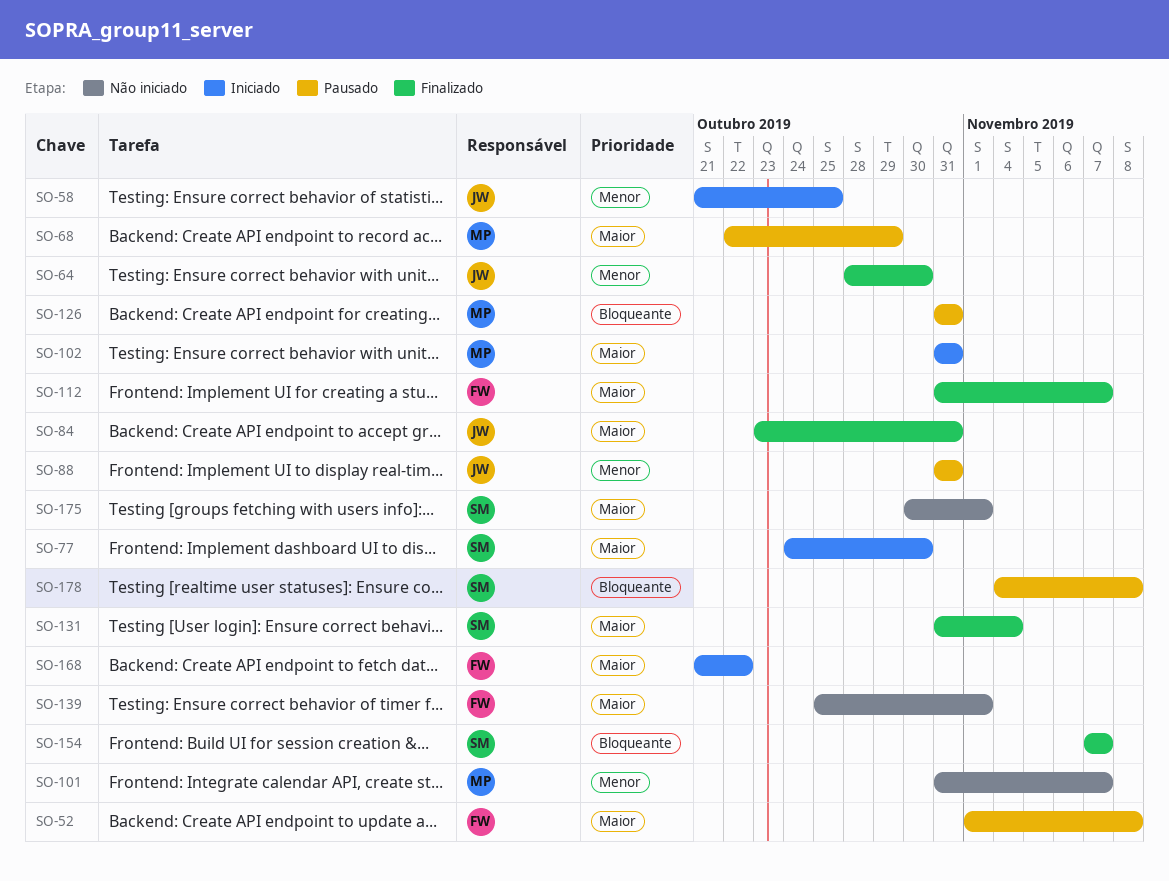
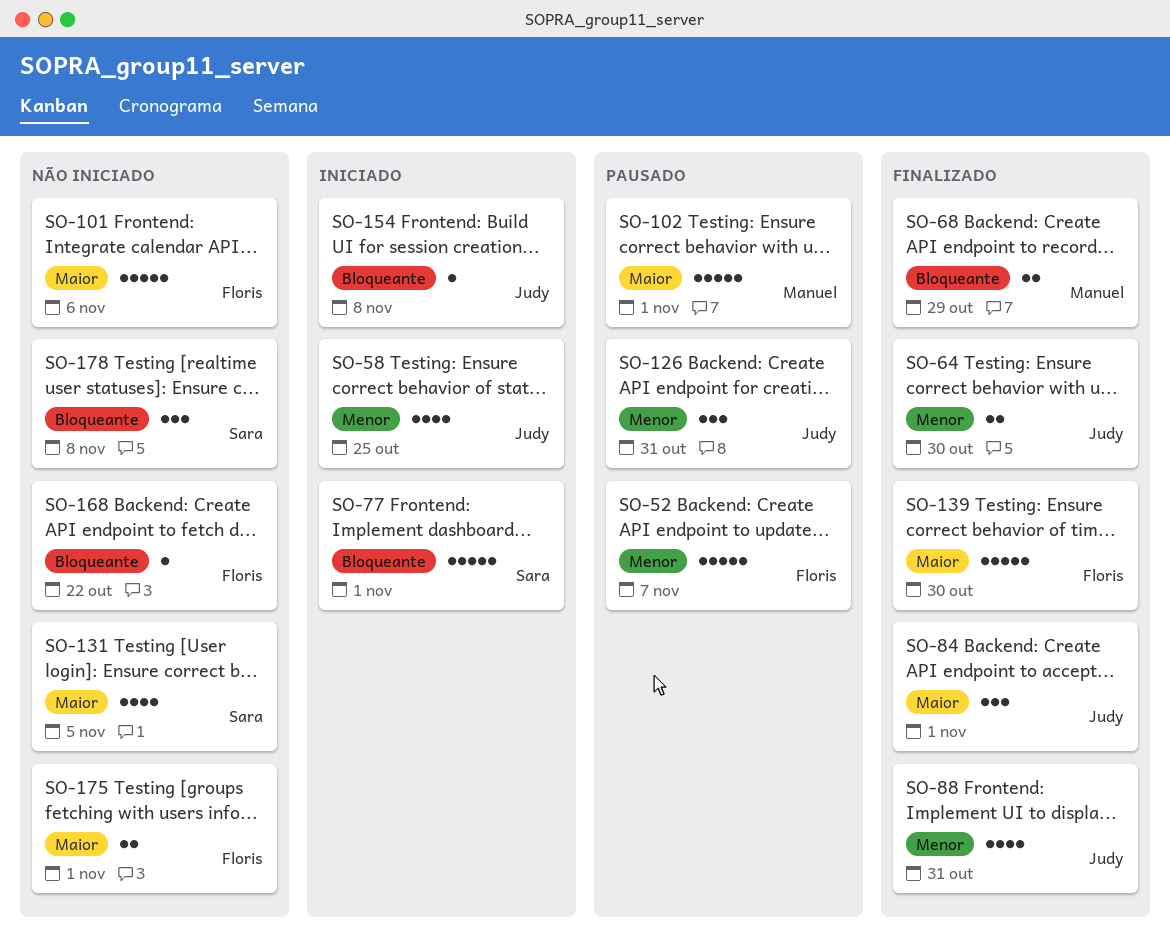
SO-52, priority: Maior -> Menor
SO-52, due: Nov 8 -> Nov 7
SO-68, status: Pausado -> Finalizado
SO-68, priority: Maior -> Bloqueante
SO-77, priority: Maior -> Bloqueante
SO-77, due: Oct 30 -> Nov 1
SO-84, due: Oct 31 -> Nov 1
SO-88, status: Pausado -> Finalizado
SO-101, owner: Manuel -> Floris
SO-101, priority: Menor -> Maior
SO-101, due: Nov 7 -> Nov 6
SO-102, status: Iniciado -> Pausado
SO-102, due: Oct 31 -> Nov 1
SO-112: present -> none
SO-126, owner: Manuel -> Judy
SO-126, priority: Bloqueante -> Menor
SO-131, status: Finalizado -> Não iniciado
SO-131, due: Nov 4 -> Nov 5
SO-139, status: Não iniciado -> Finalizado
SO-139, due: Nov 1 -> Oct 30
SO-154, status: Finalizado -> Iniciado
SO-154, owner: Sara -> Judy
SO-154, due: Nov 7 -> Nov 8
SO-168, status: Iniciado -> Não iniciado
SO-168, priority: Maior -> Bloqueante
SO-175, owner: Sara -> Floris
SO-178, status: Pausado -> Não iniciado

